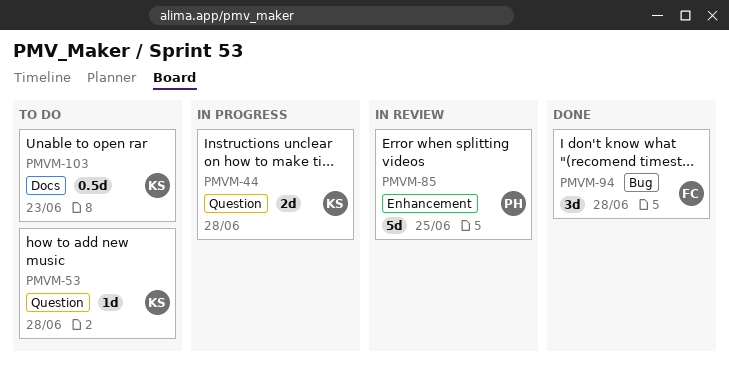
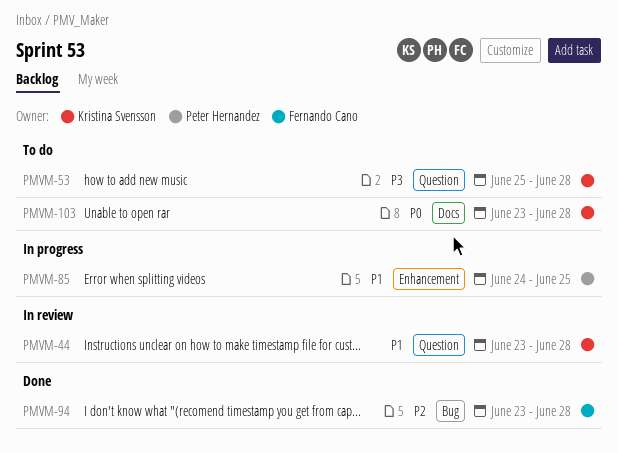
PMVM-44, status: In progress -> In review
PMVM-85, status: In review -> In progress
PMVM-103, due: Jun 23 -> Jun 28

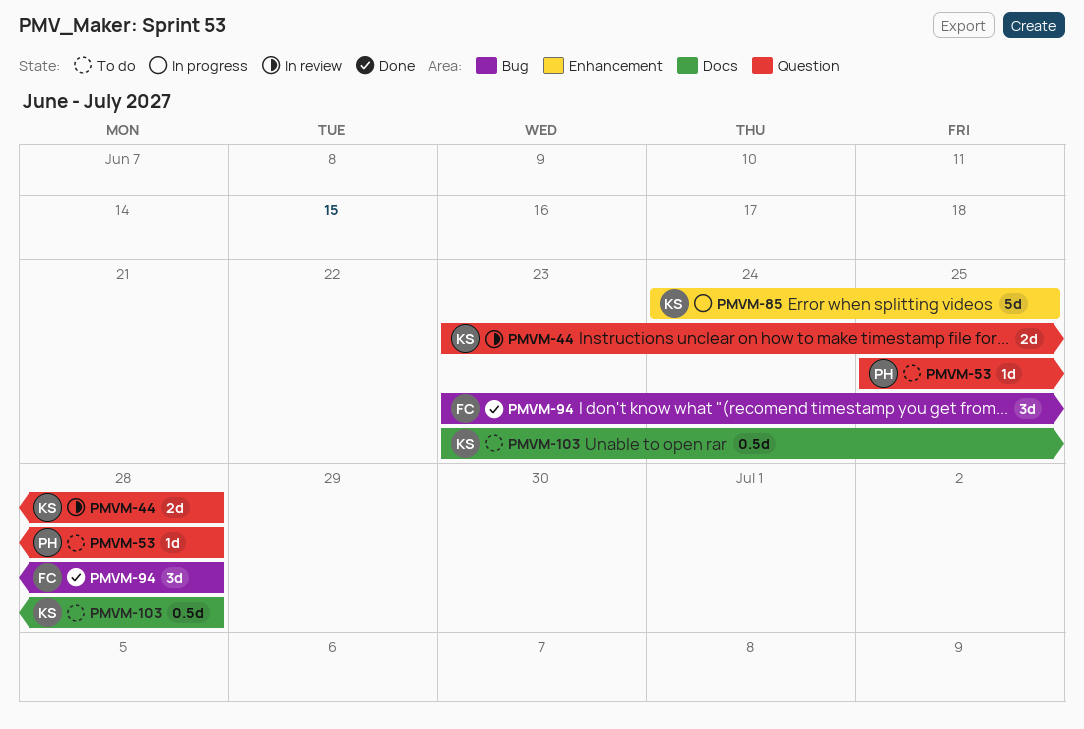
PMVM-53, owner: Kristina Svensson -> Peter Hernandez
PMVM-85, owner: Peter Hernandez -> Kristina Svensson

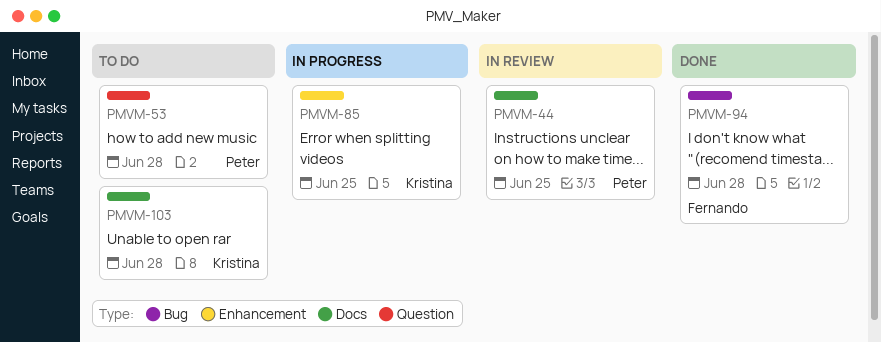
PMVM-44, owner: Kristina -> Peter
PMVM-44, label: Question -> Docs
PMVM-44, due: Jun 28 -> Jun 25

